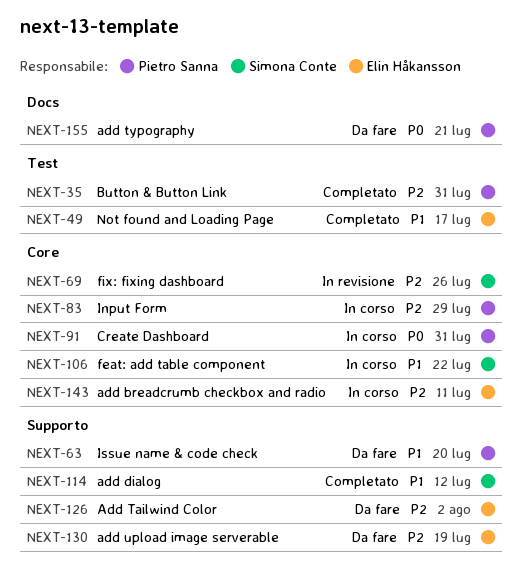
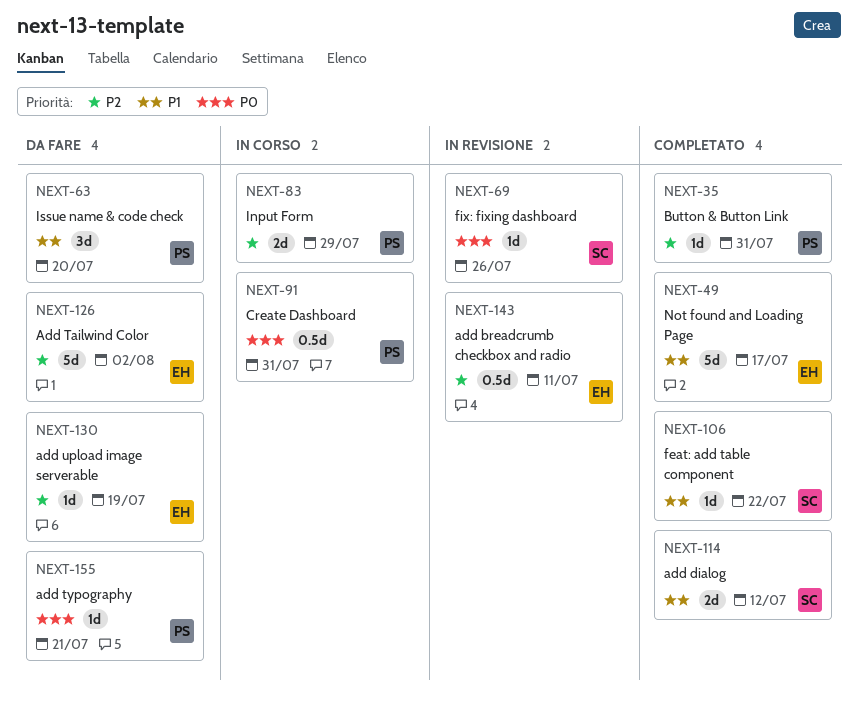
NEXT-69, priority: P2 -> P0
NEXT-106, status: In corso -> Completato
NEXT-143, status: In corso -> In revisione

